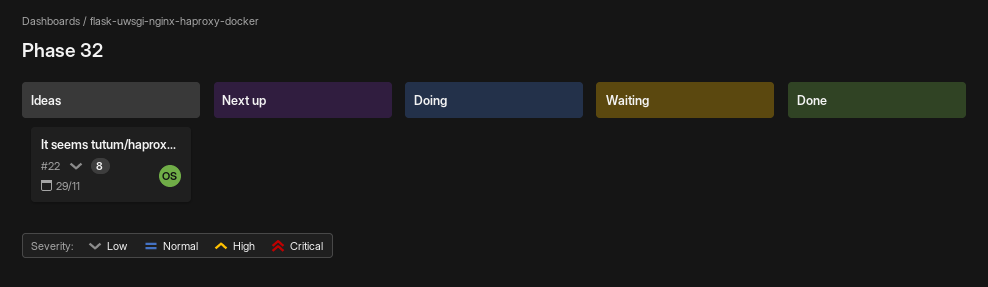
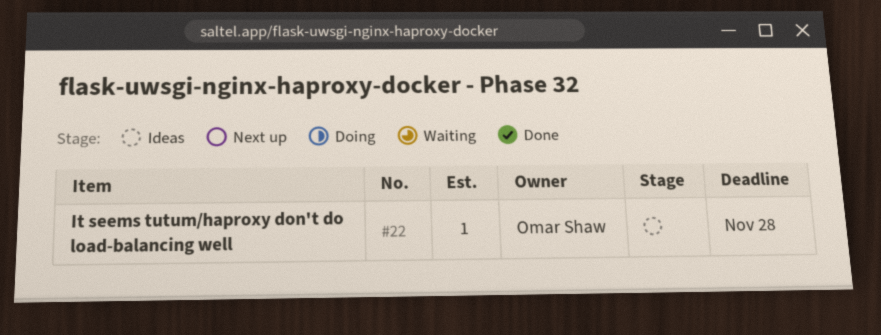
#22, estimate: 8 -> 1
#22, due: Nov 29 -> Nov 28

